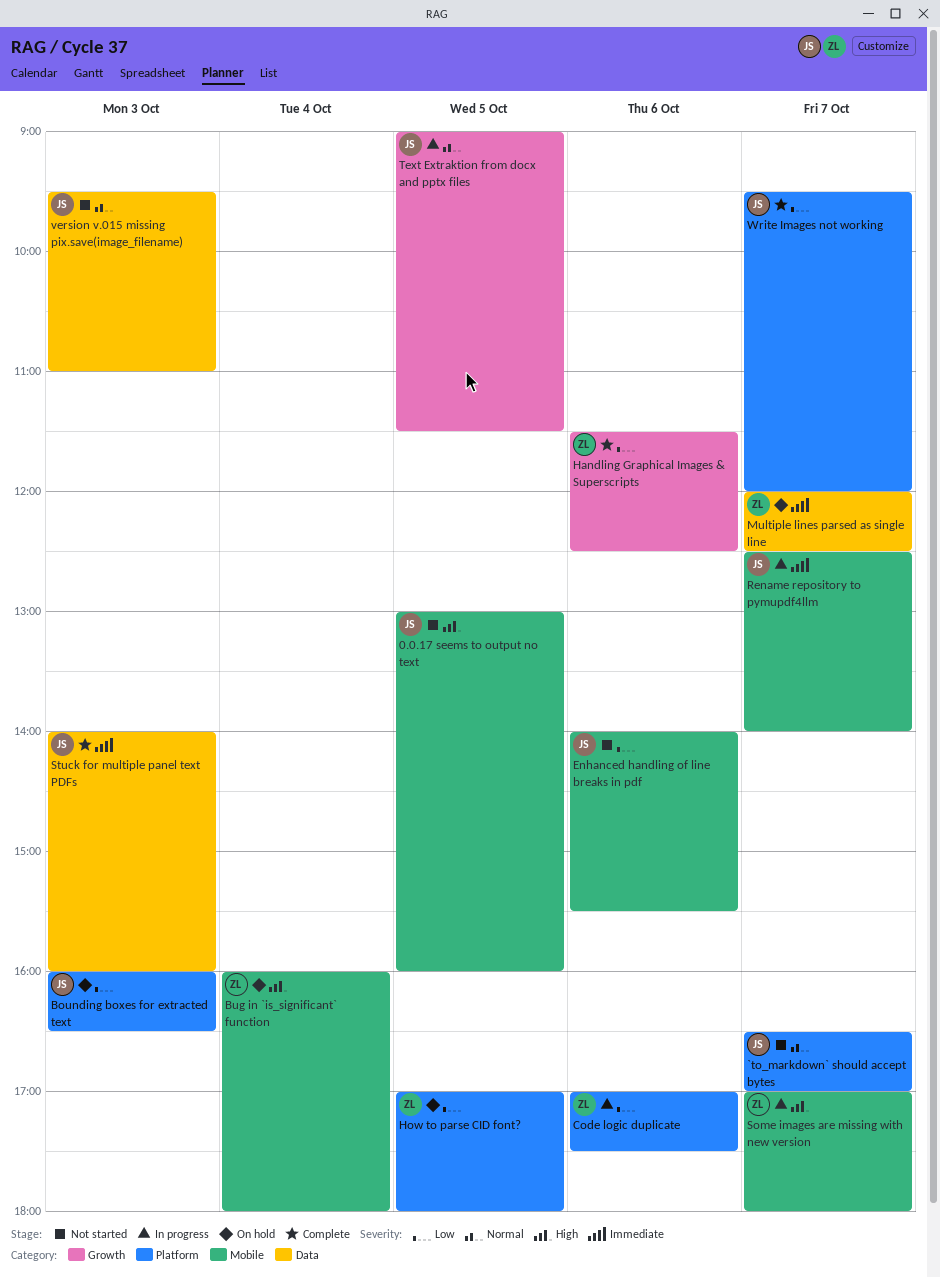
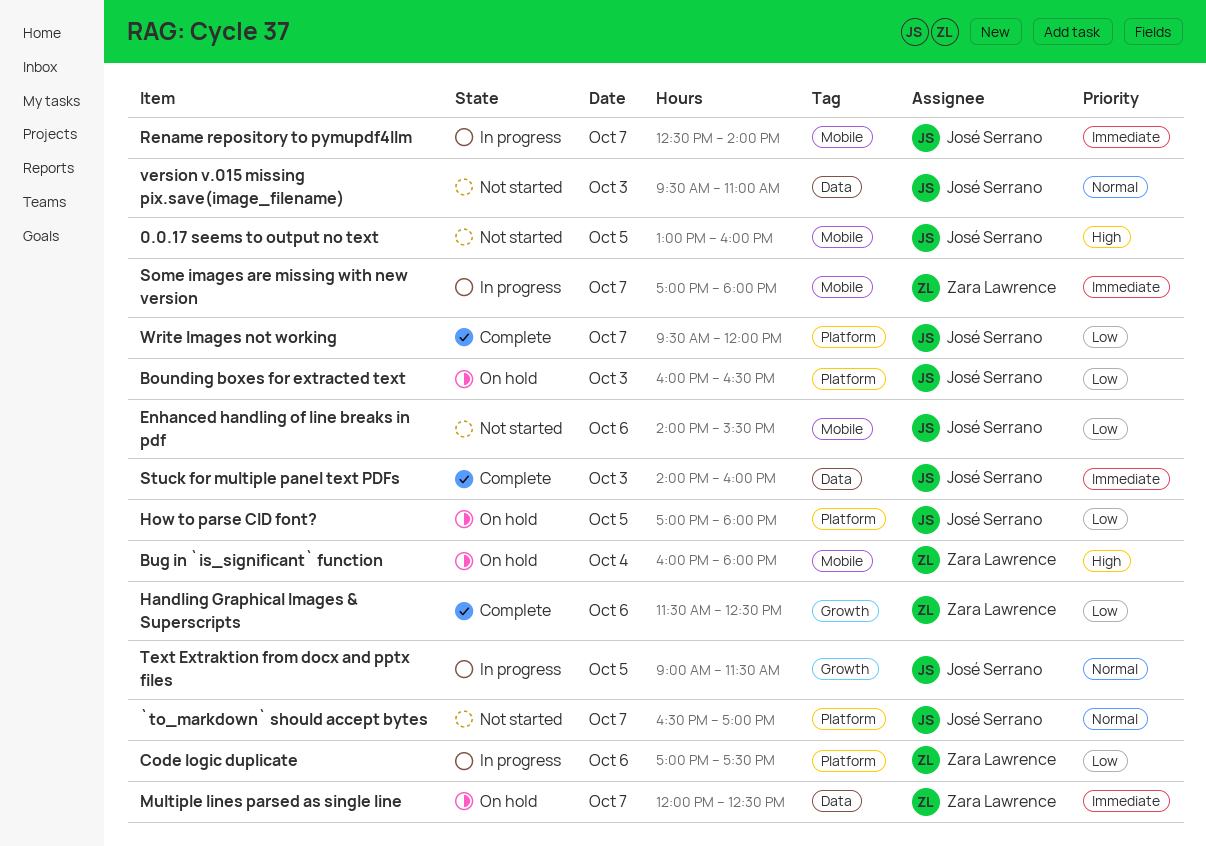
How to parse CID font?, owner: Zara Lawrence -> José Serrano
Some images are missing with new version, priority: High -> Immediate

